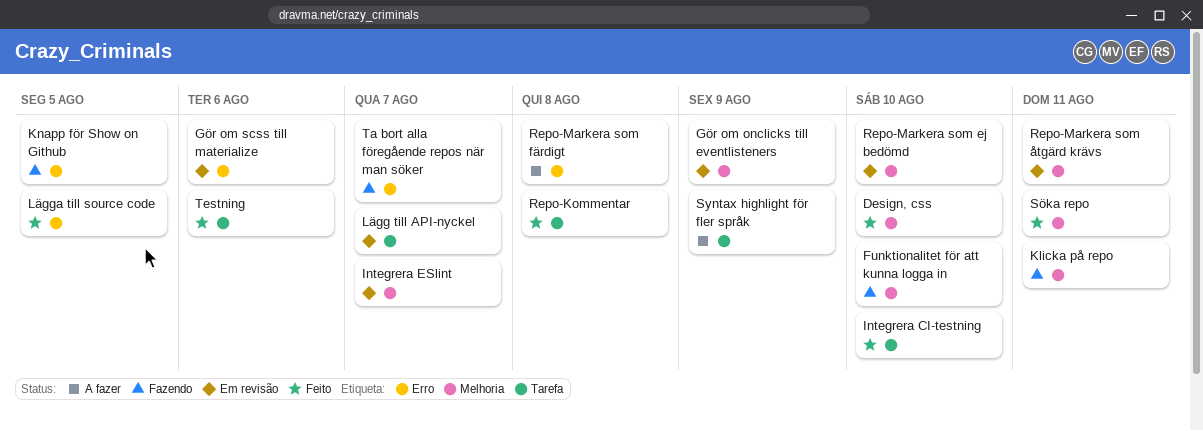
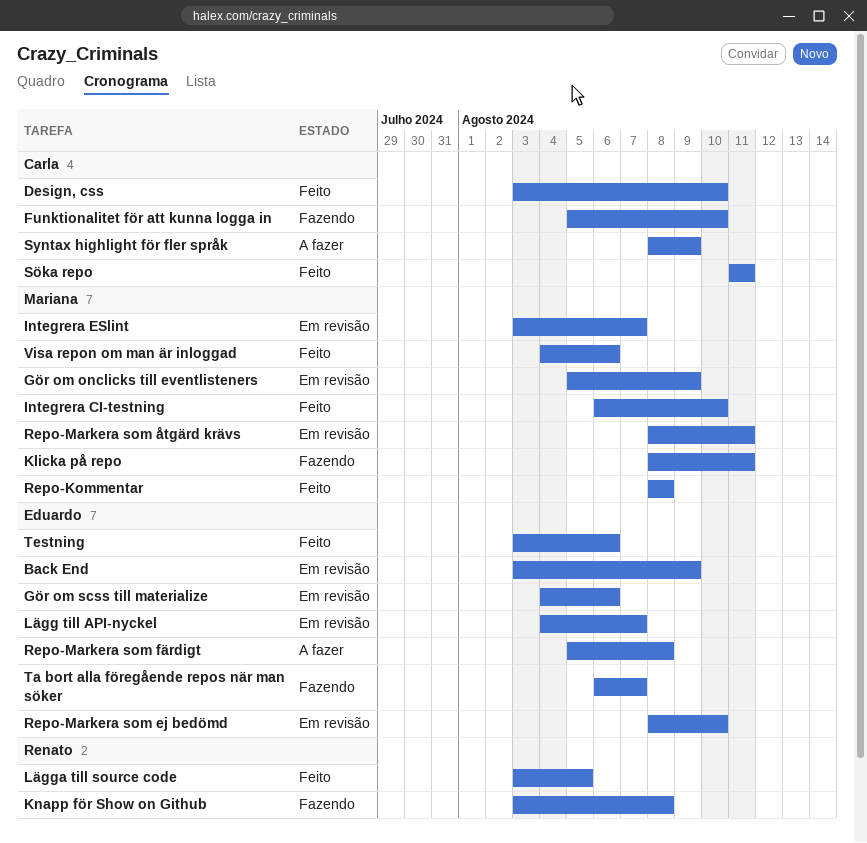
Back End: none -> present
Knapp för Show on Github, due: Aug 5 -> Aug 8
Visa repon om man är inloggad: none -> present

